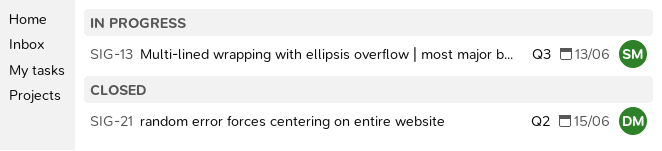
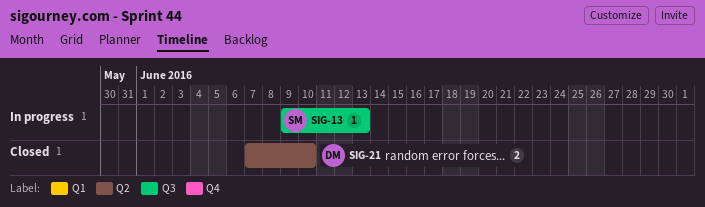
SIG-21, due: Jun 15 -> Jun 10

